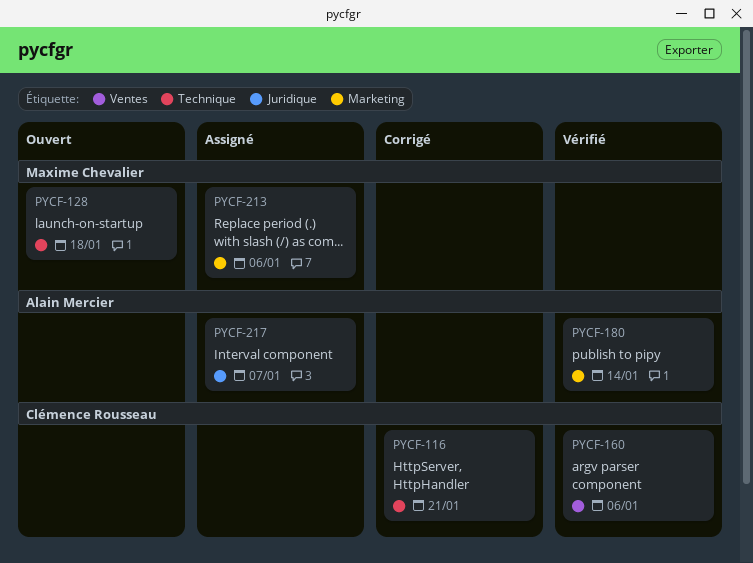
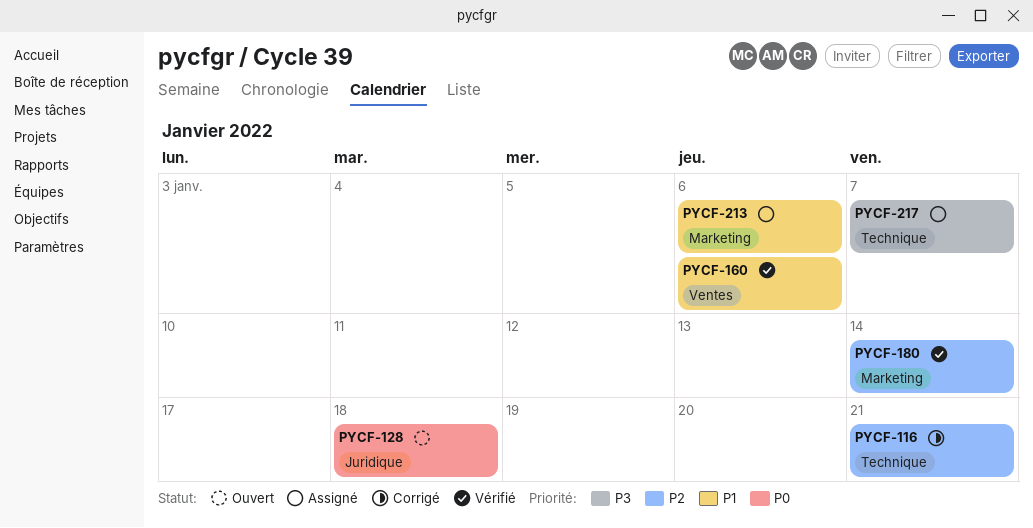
PYCF-128, label: Technique -> Juridique
PYCF-217, label: Juridique -> Technique

